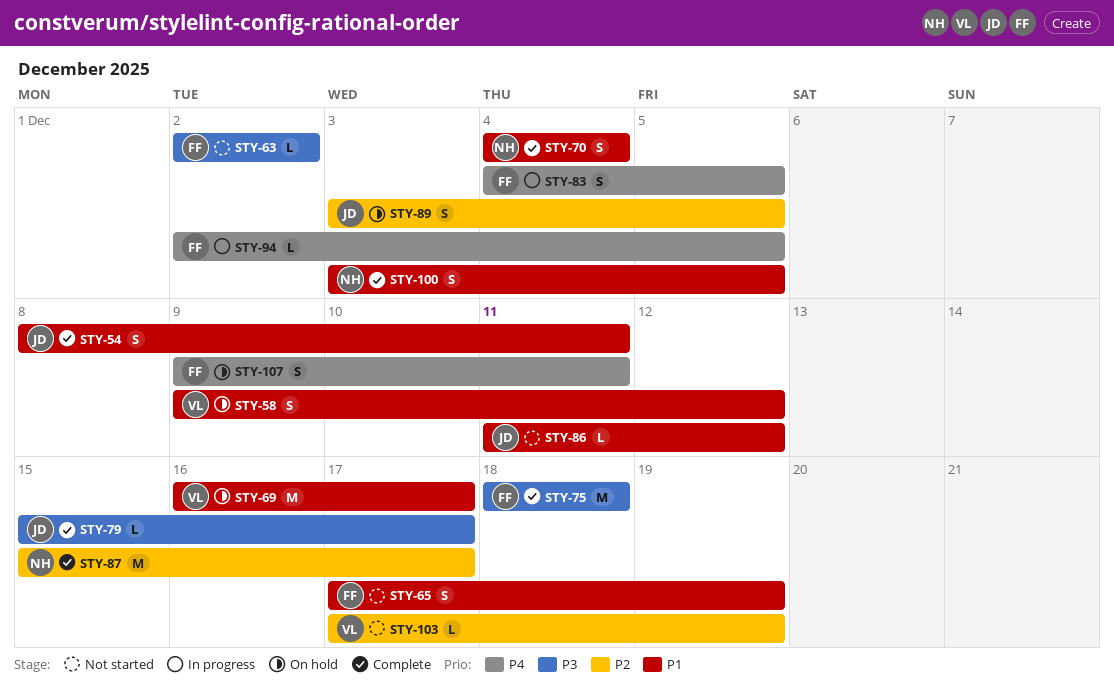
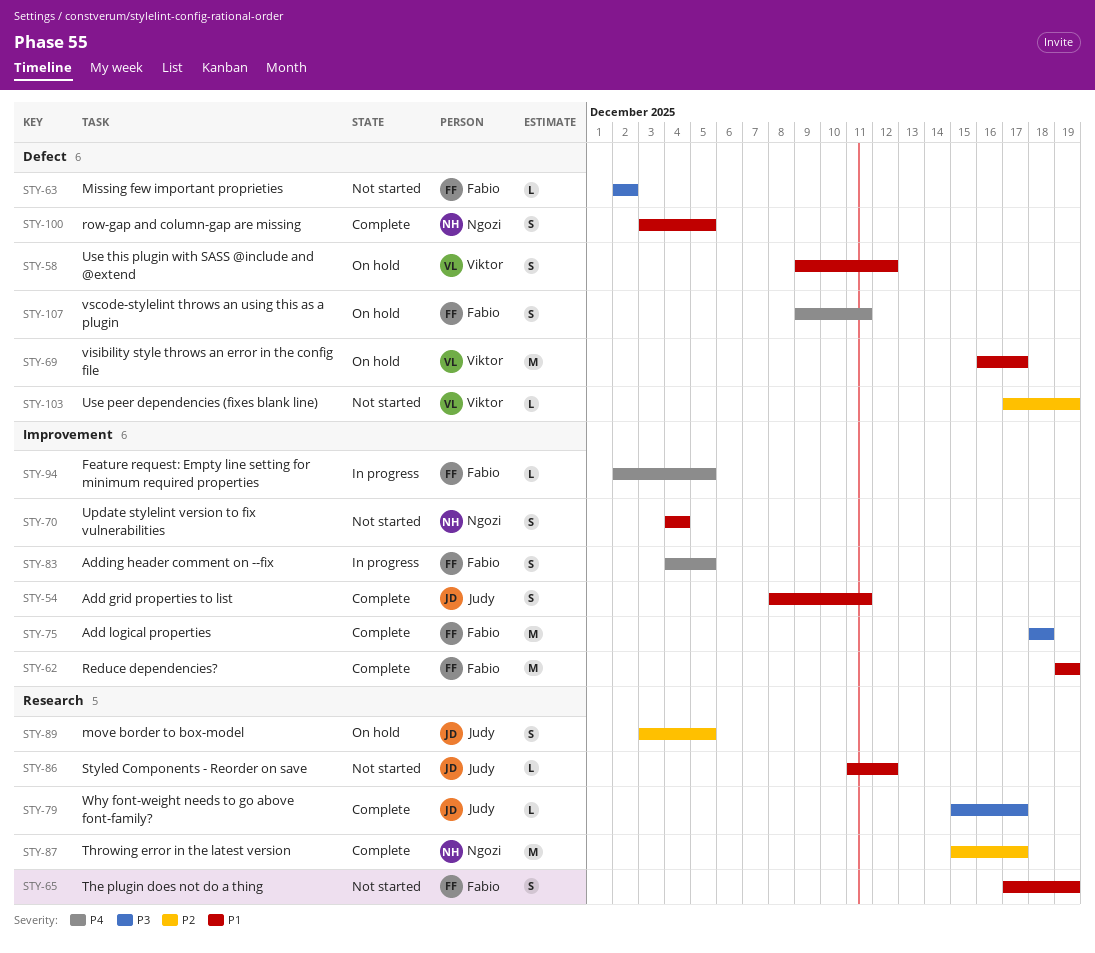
STY-62: none -> present
STY-70, status: Complete -> Not started

